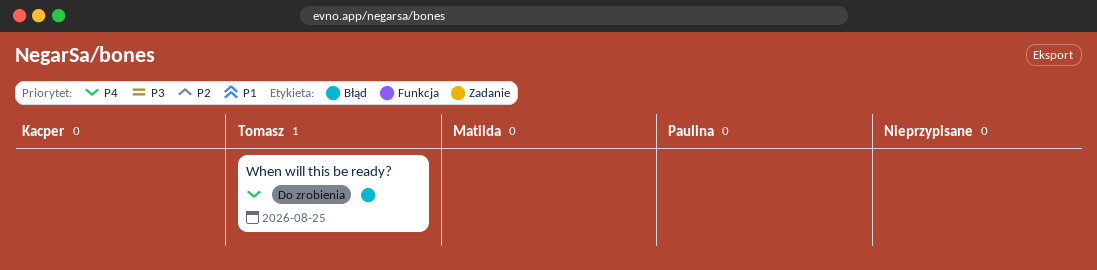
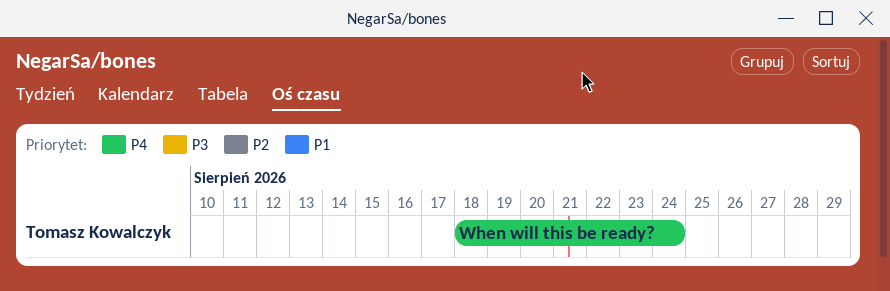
When will this be ready?, due: Aug 25 -> Aug 24

